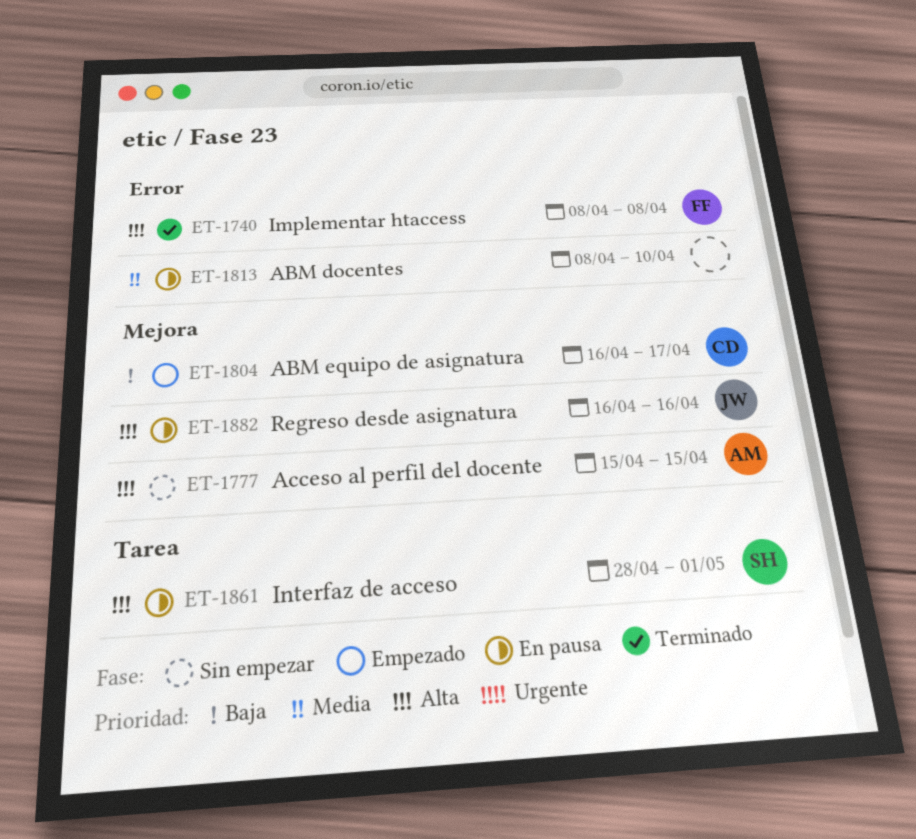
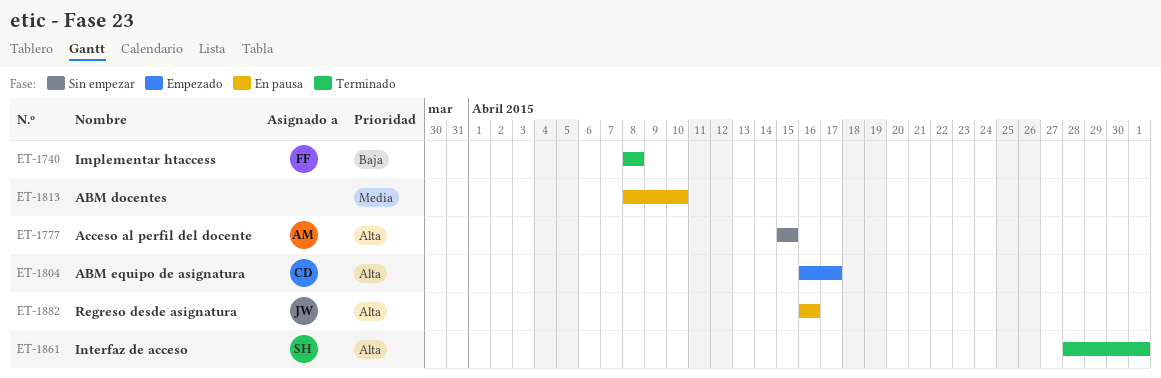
ET-1740, priority: Alta -> Baja
ET-1804, priority: Baja -> Alta
ET-1861, status: En pausa -> Terminado

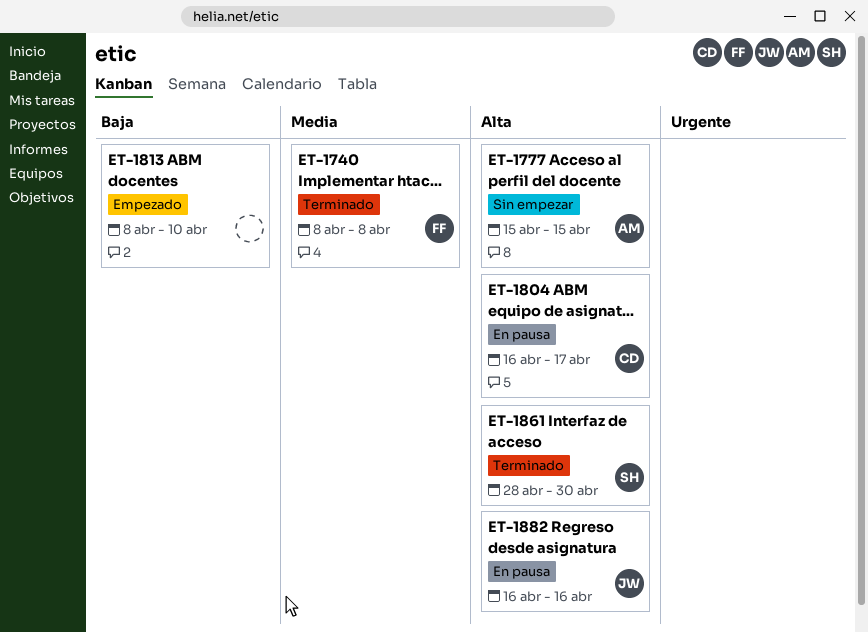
ET-1740, priority: Baja -> Media
ET-1804, status: Empezado -> En pausa
ET-1813, status: En pausa -> Empezado
ET-1813, priority: Media -> Baja
ET-1861, due: May 1 -> Apr 30

